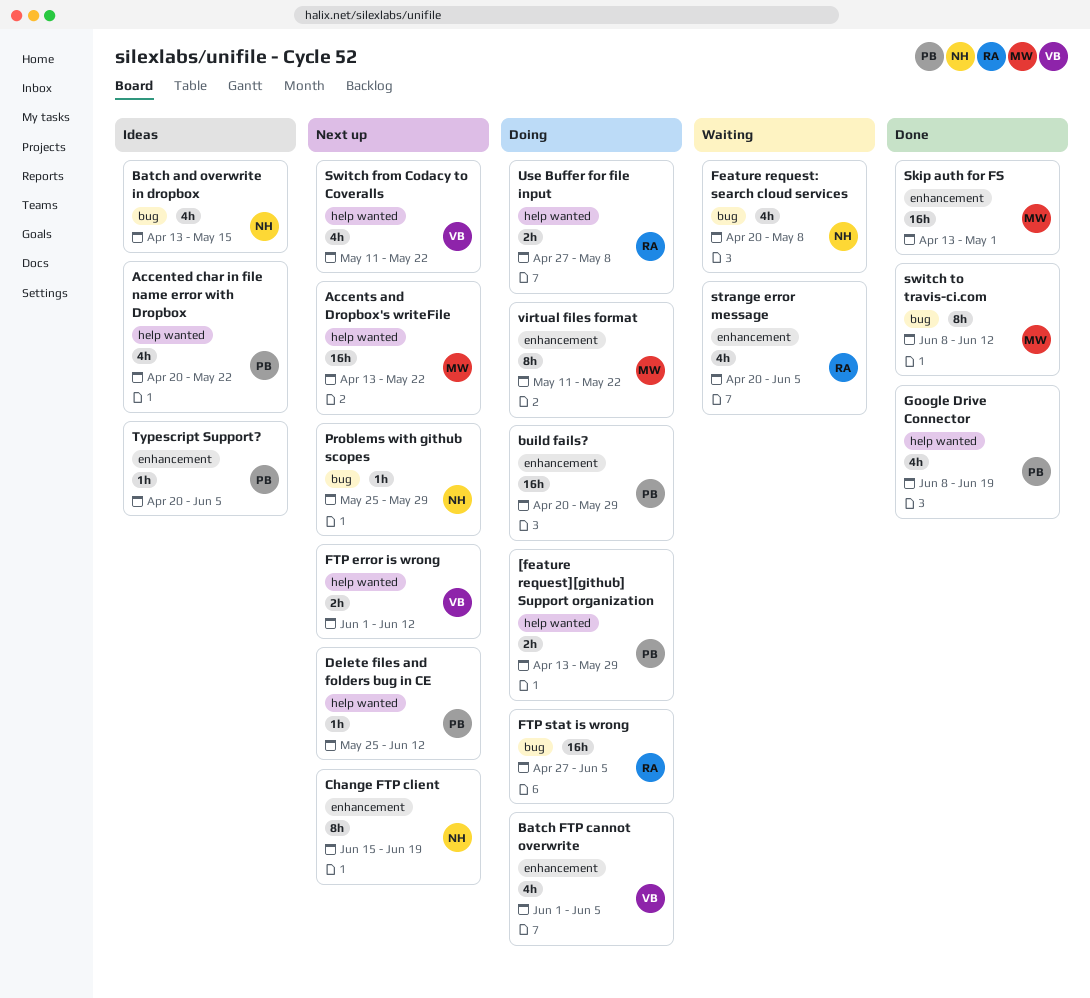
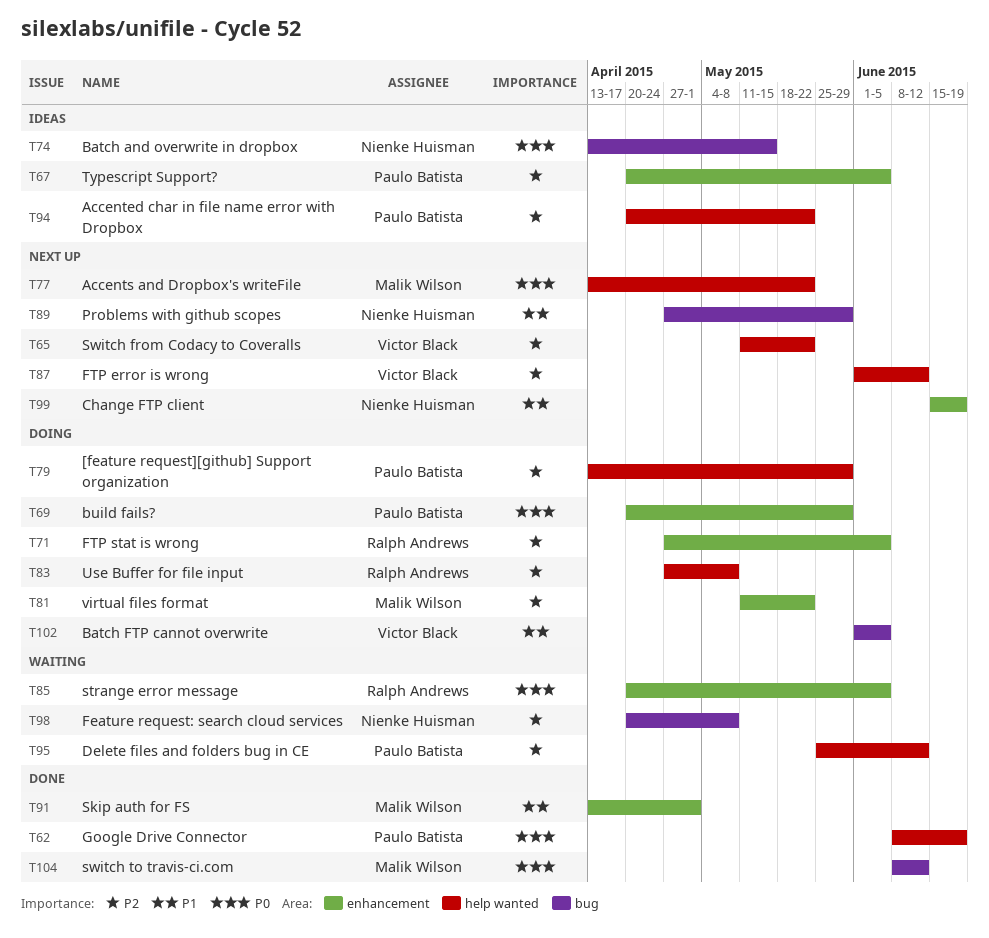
Batch FTP cannot overwrite, label: enhancement -> bug
Delete files and folders bug in CE, status: Next up -> Waiting
FTP stat is wrong, label: bug -> enhancement
Problems with github scopes, start: May 25 -> Apr 27

